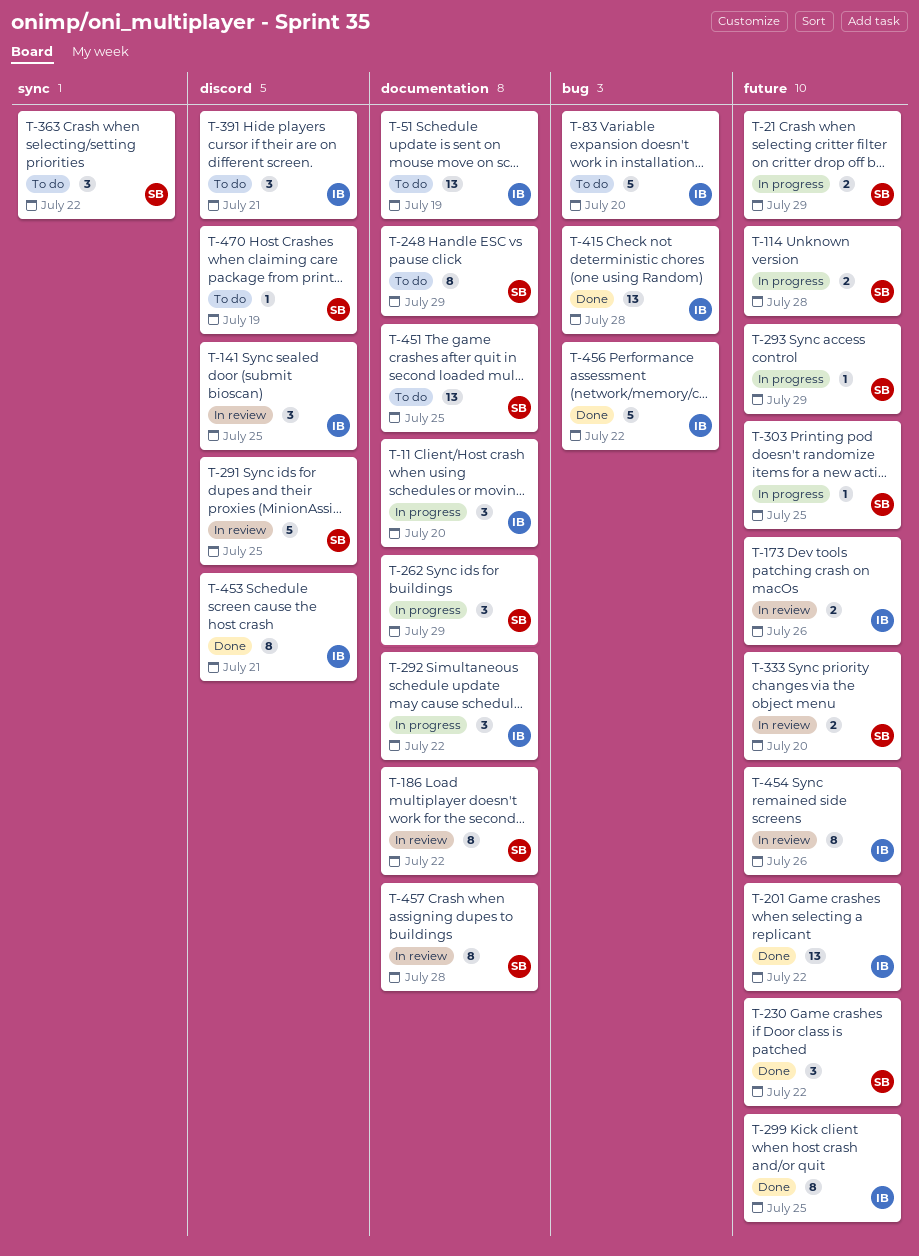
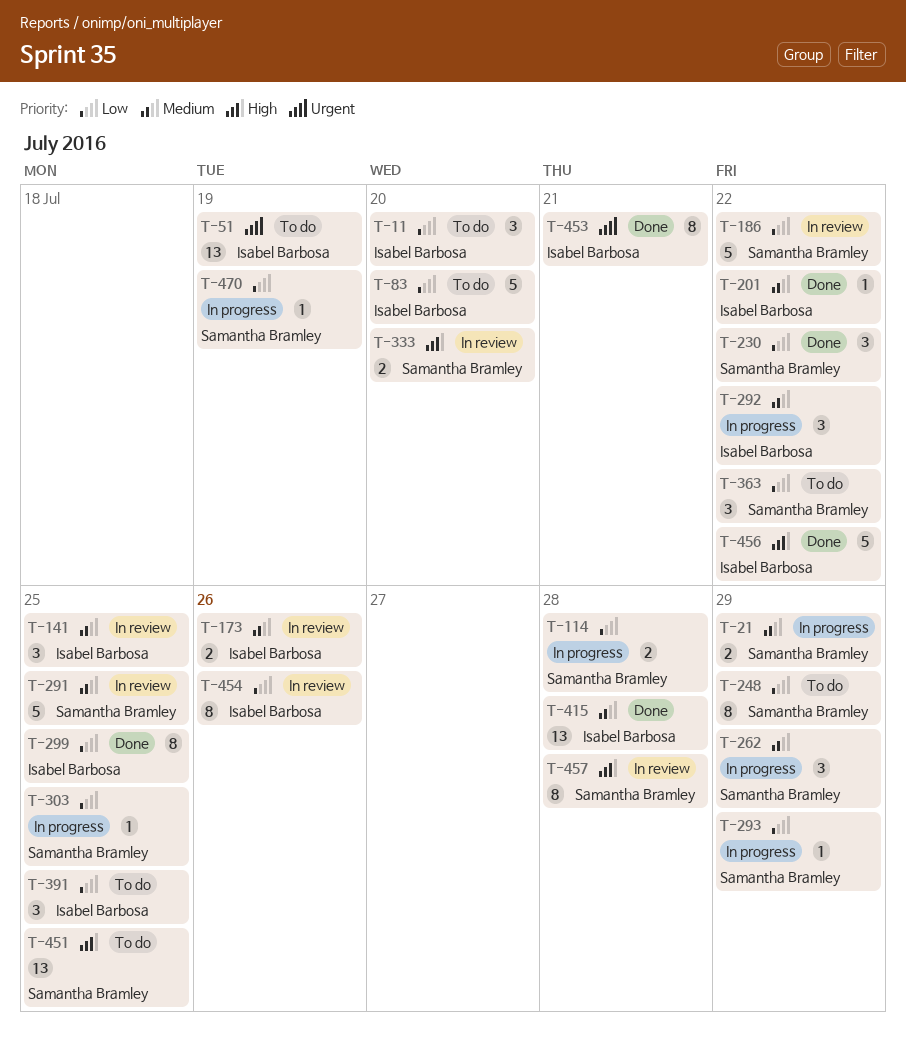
T-11, status: In progress -> To do
T-186, estimate: 8 -> 5
T-201, estimate: 13 -> 1
T-391, due: Jul 21 -> Jul 25
T-470, status: To do -> In progress

